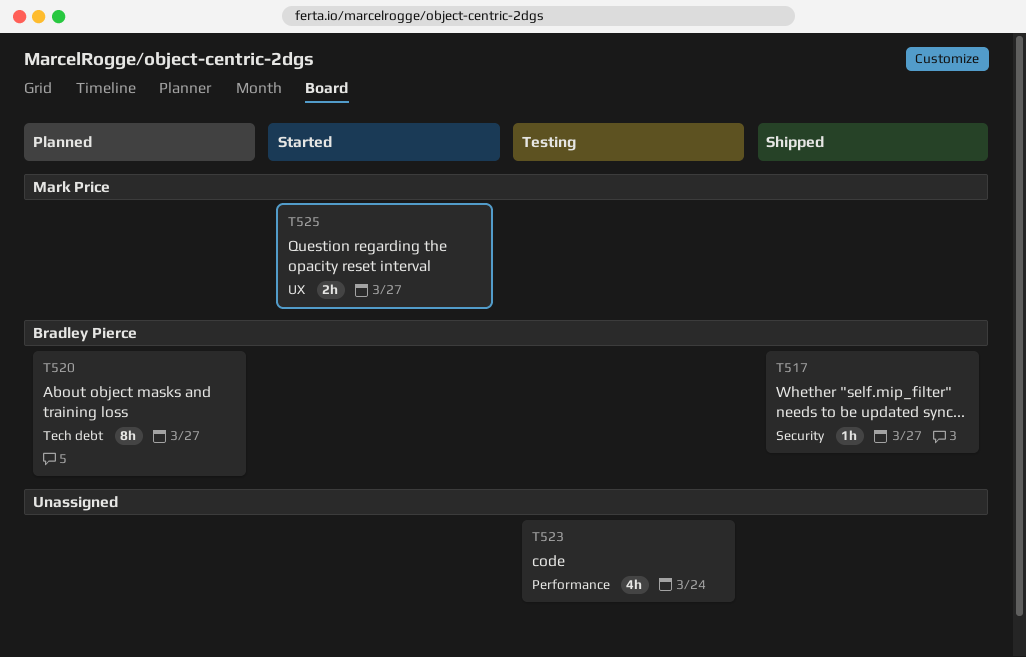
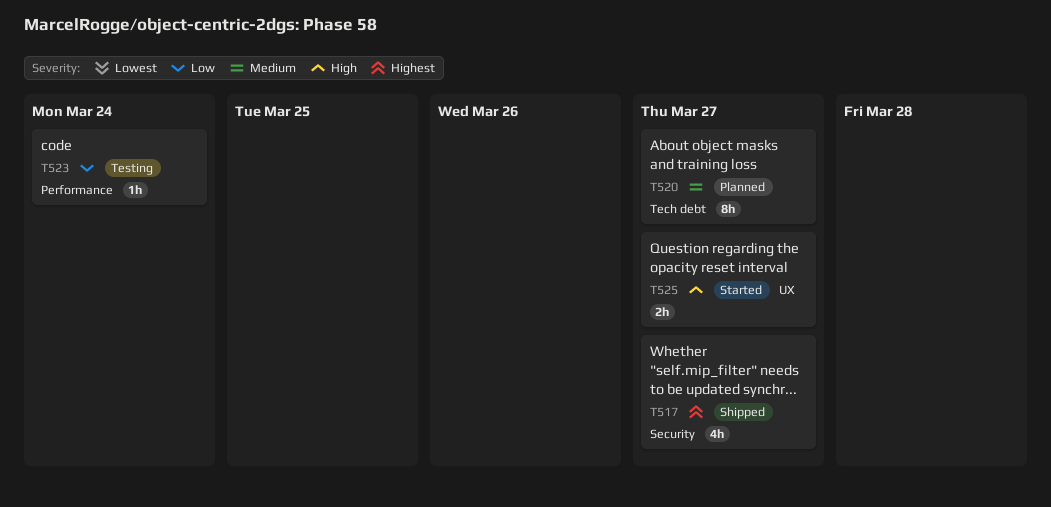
T517, estimate: 1h -> 4h
T523, estimate: 4h -> 1h

